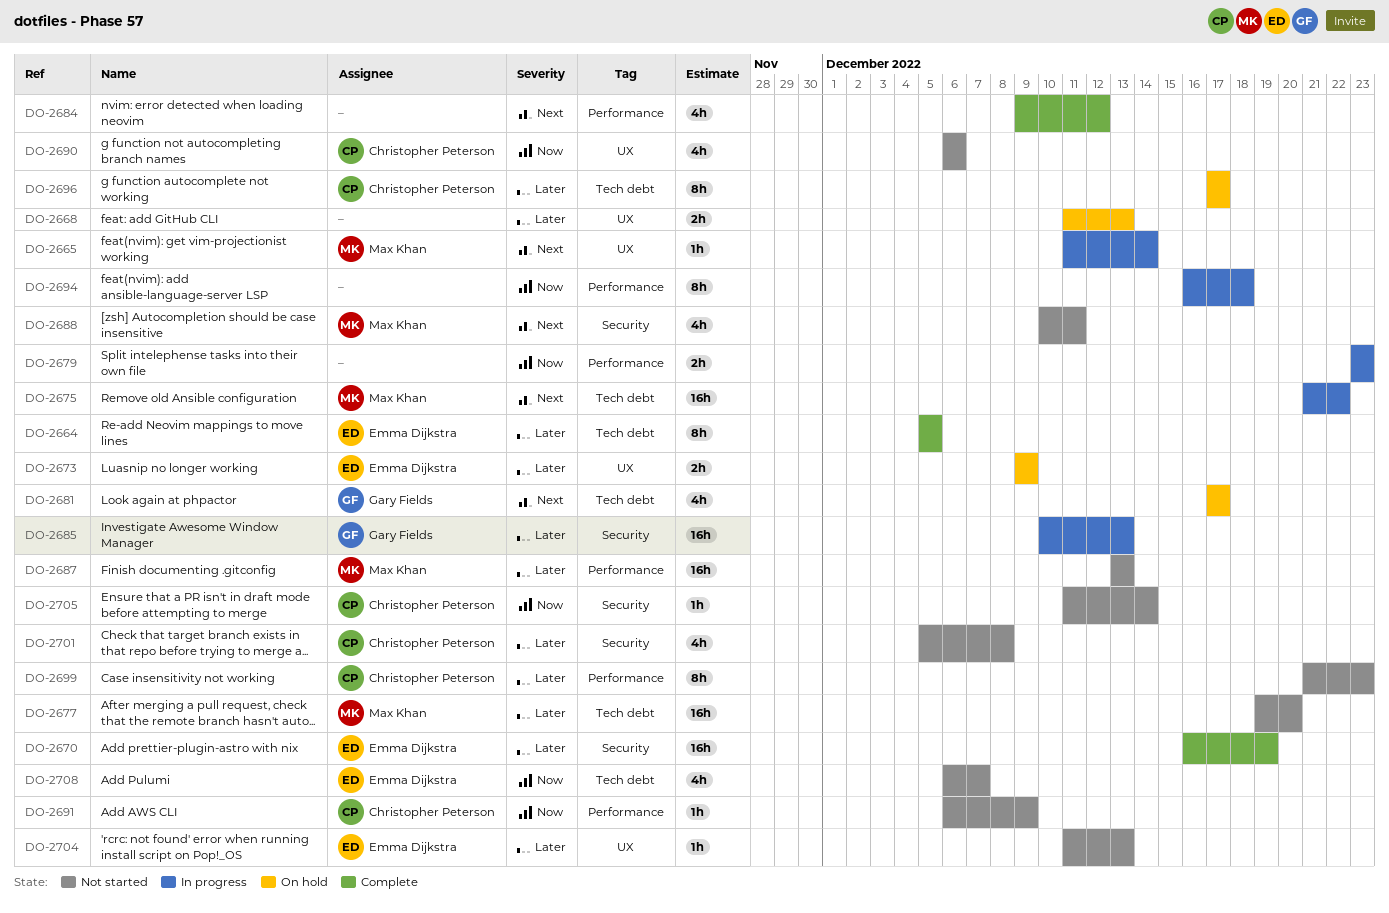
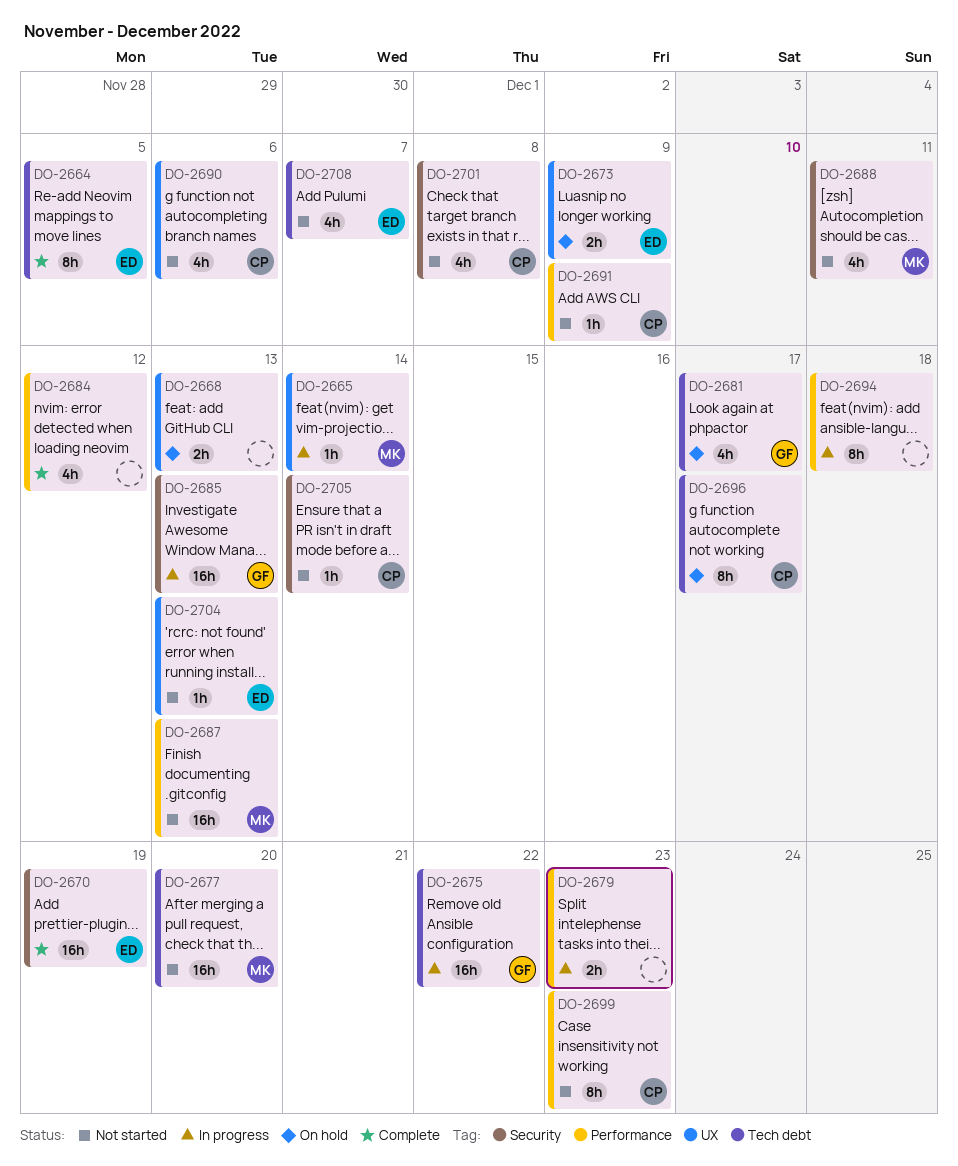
DO-2675, owner: Max Khan -> Gary Fields

